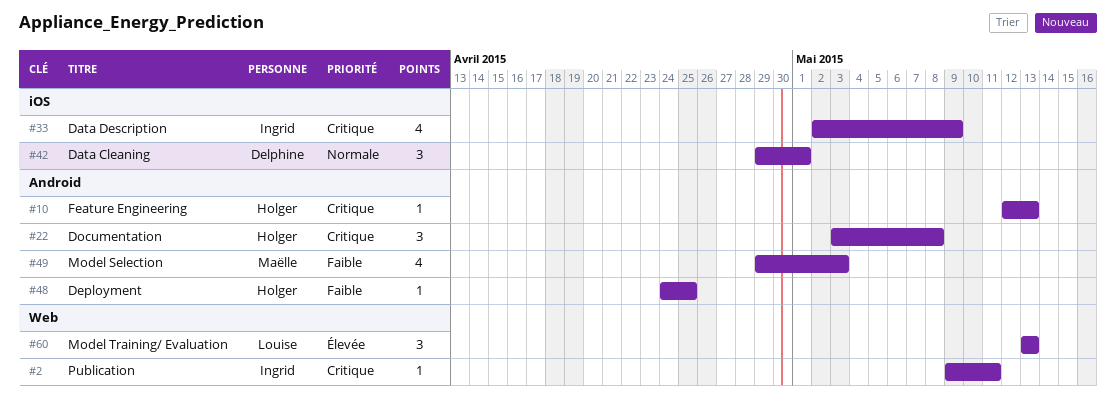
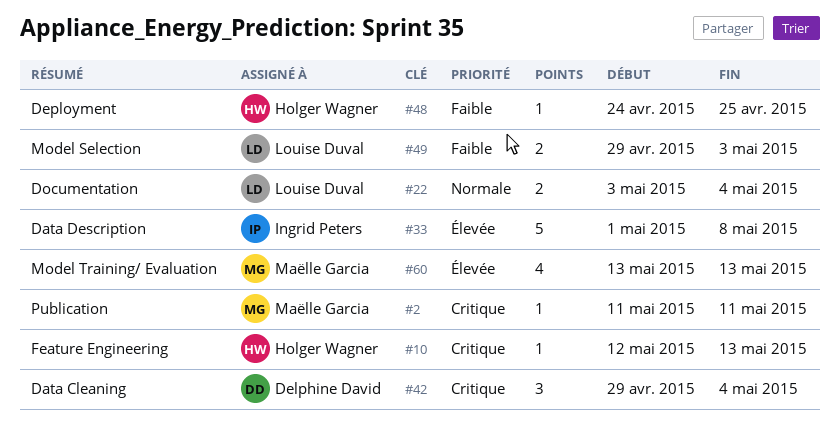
#2, owner: Ingrid Peters -> Maëlle Garcia
#2, start: May 9 -> May 11
#22, owner: Holger Wagner -> Louise Duval
#22, priority: Critique -> Normale
#22, estimate: 3 -> 2
#22, due: May 8 -> May 4
#33, priority: Critique -> Élevée
#33, estimate: 4 -> 5
#33, start: May 2 -> May 1
#33, due: May 9 -> May 8
#42, priority: Normale -> Critique
#42, due: May 1 -> May 4
#49, owner: Maëlle Garcia -> Louise Duval
#49, estimate: 4 -> 2
#60, owner: Louise Duval -> Maëlle Garcia
#60, estimate: 3 -> 4

